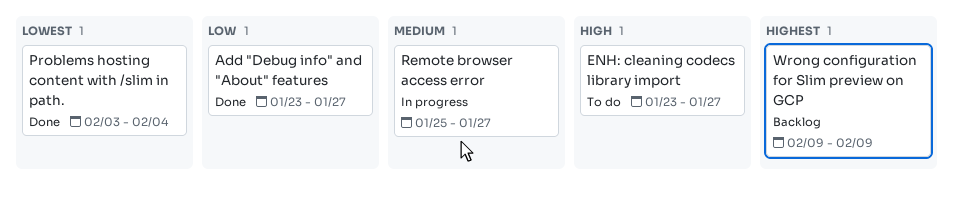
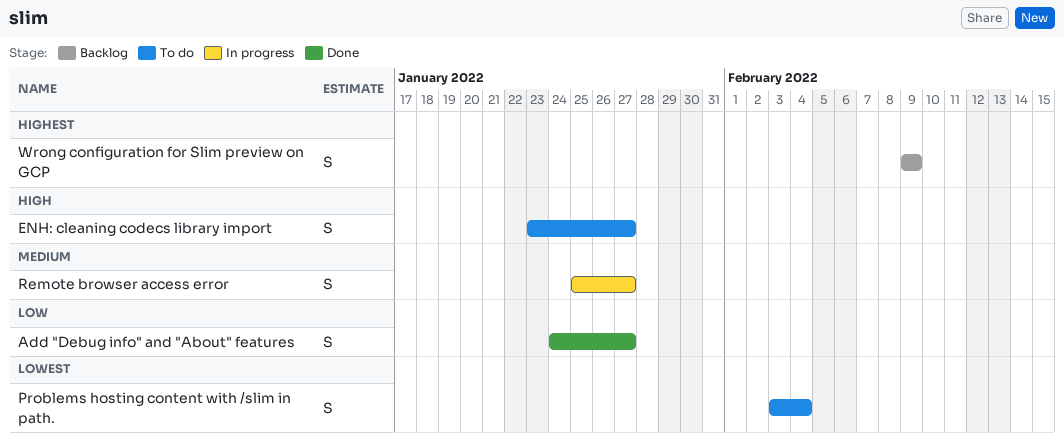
Add "Debug info" and "About" features, start: Jan 23 -> Jan 24
Problems hosting content with /slim in path., status: Done -> To do

